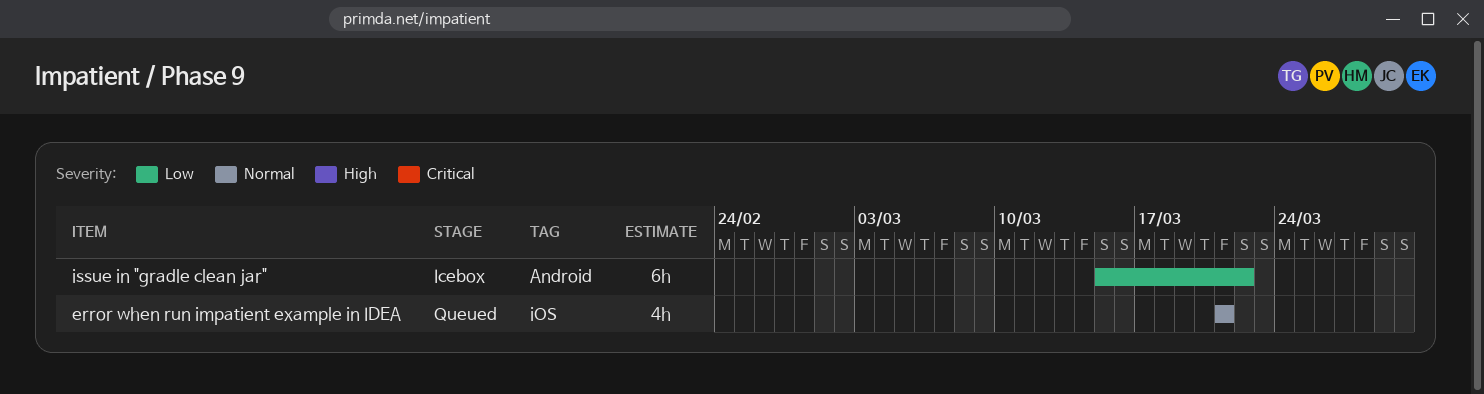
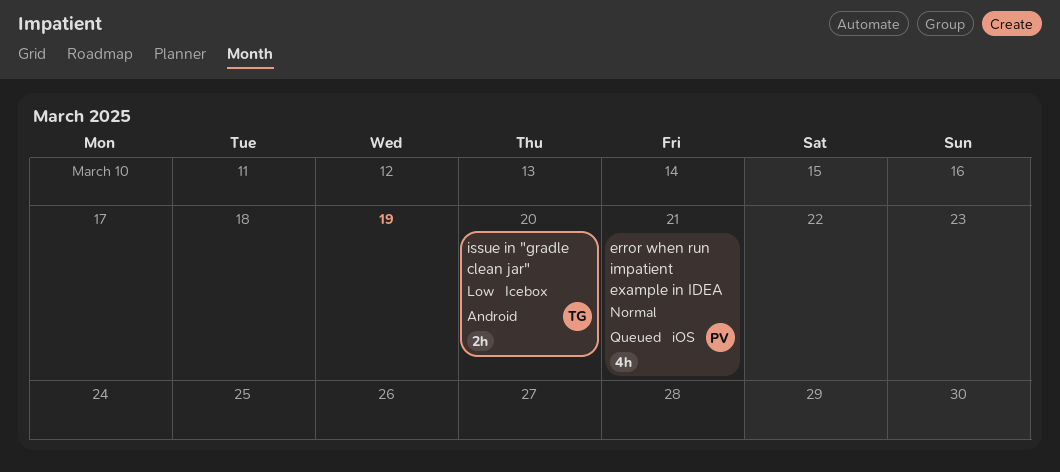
issue in "gradle clean jar", estimate: 6h -> 2h
issue in "gradle clean jar", due: Mar 22 -> Mar 20

